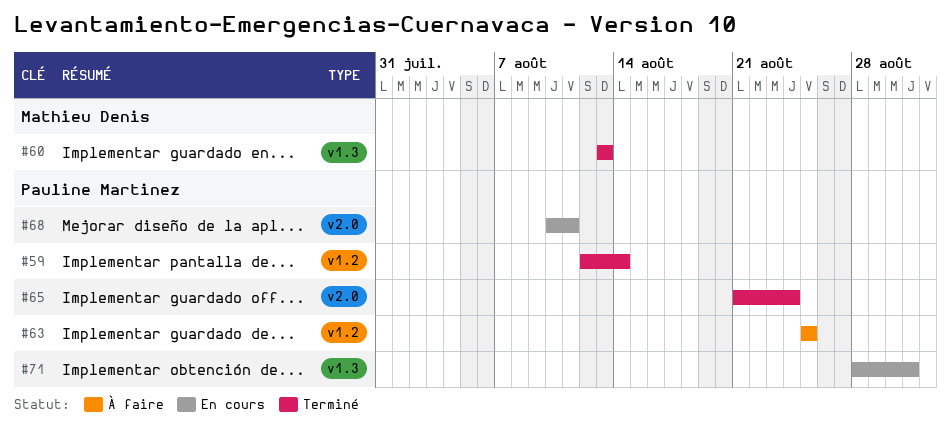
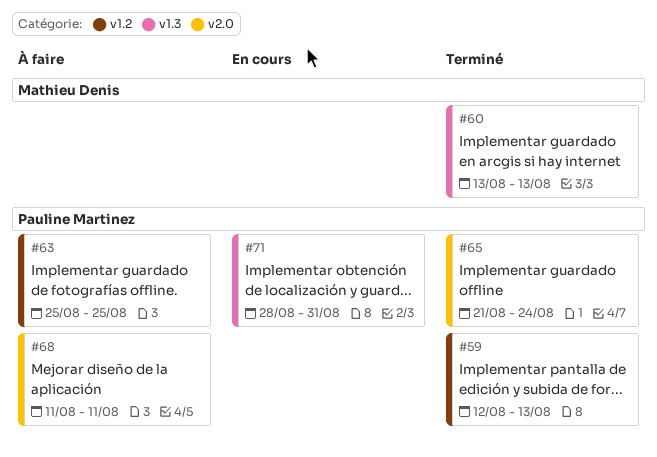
#59, due: Aug 14 -> Aug 13
#68, status: En cours -> À faire
#68, start: Aug 10 -> Aug 11

